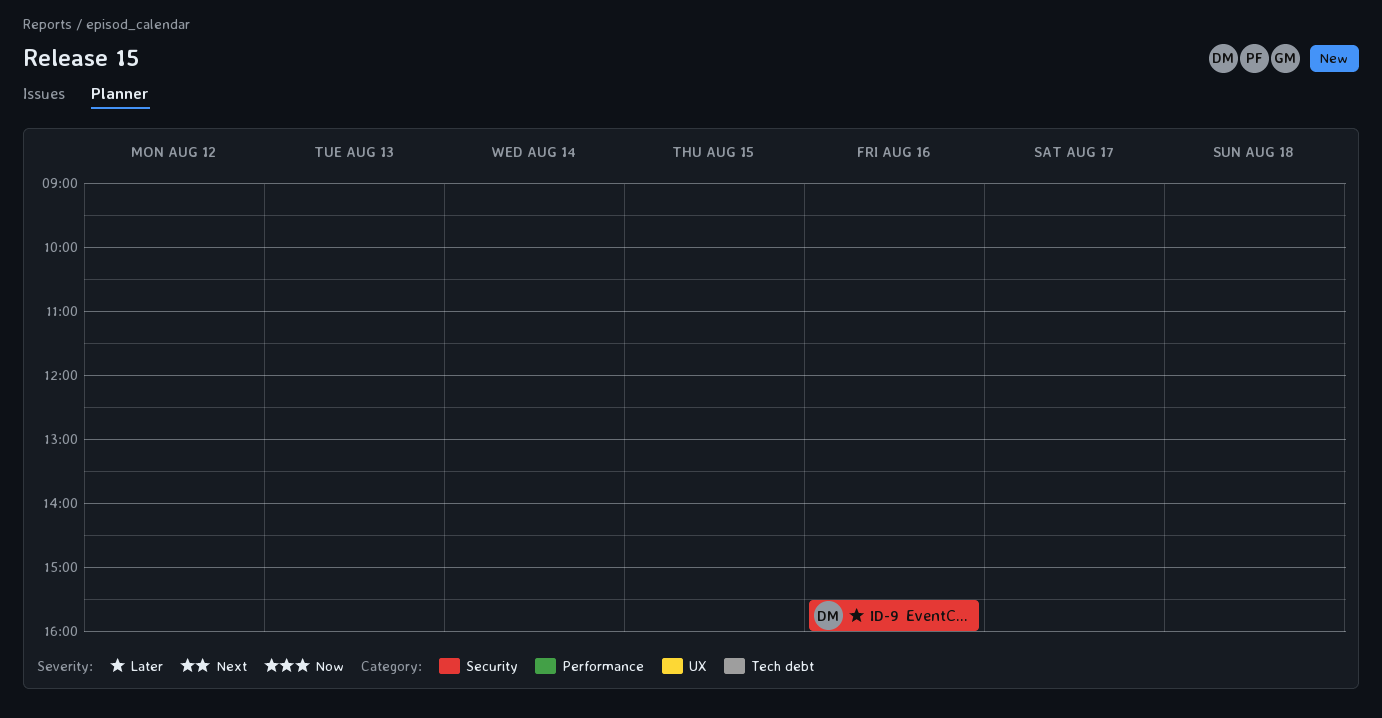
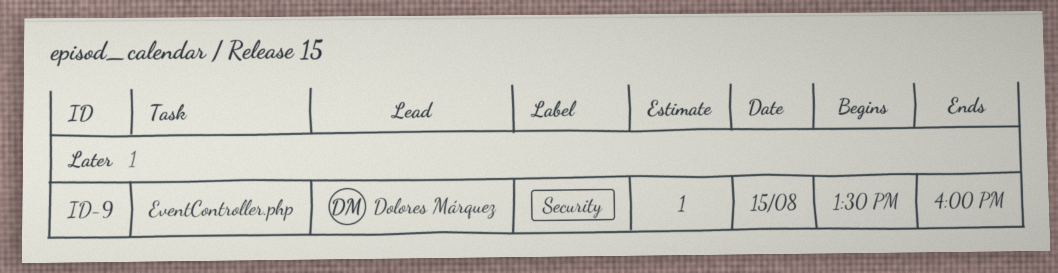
ID-9, day: Aug 16 -> Aug 15
ID-9, begins: 15:30 -> 13:30

